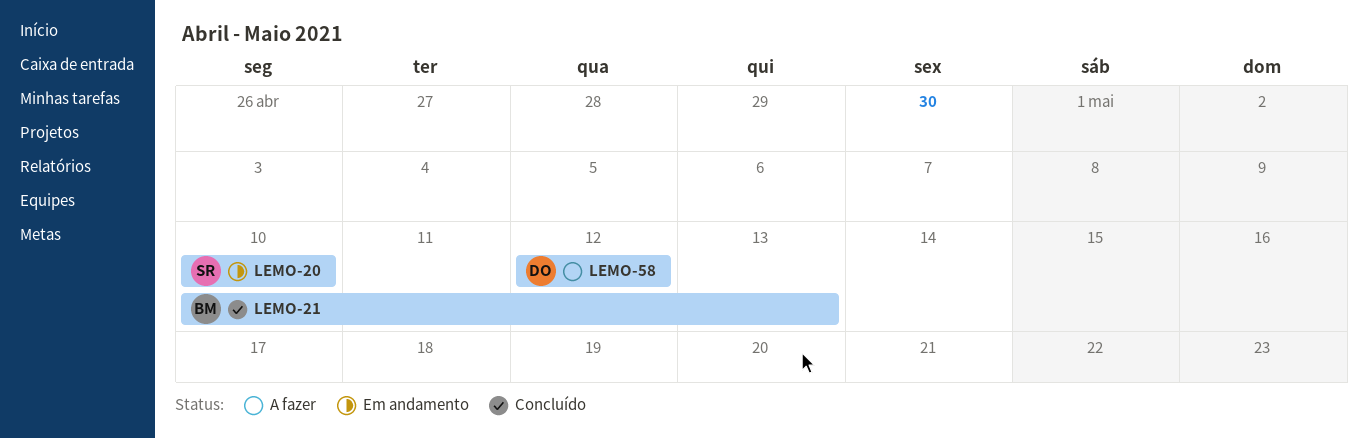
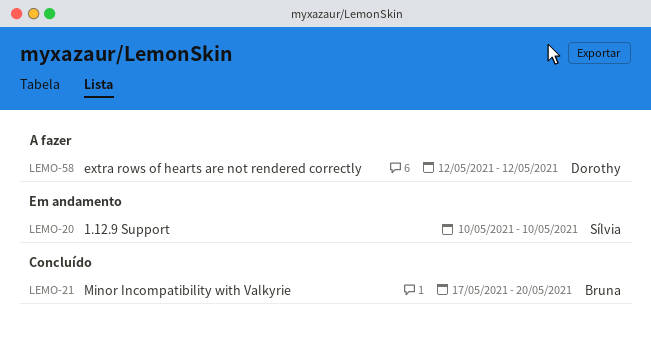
LEMO-21, start: May 10 -> May 17
LEMO-21, due: May 13 -> May 20

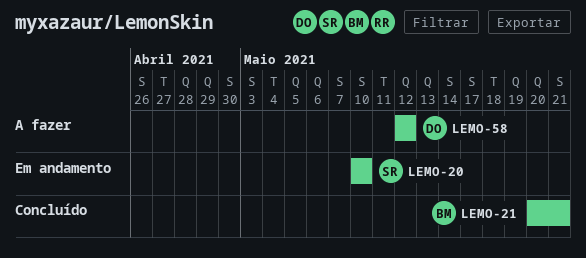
LEMO-21, start: May 17 -> May 20
LEMO-21, due: May 20 -> May 21

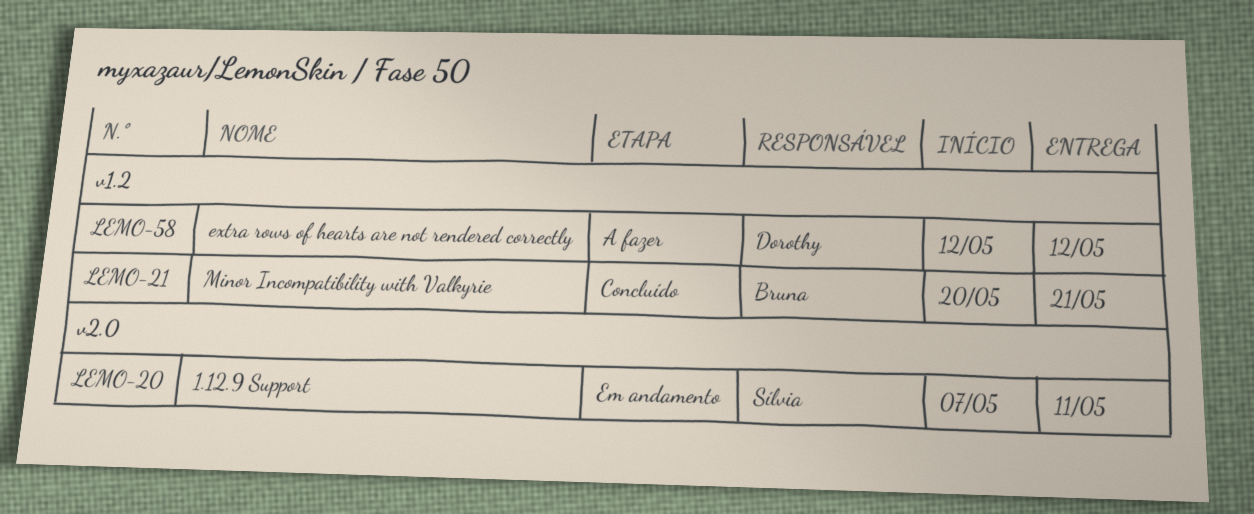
LEMO-20, start: May 10 -> May 7
LEMO-20, due: May 10 -> May 11

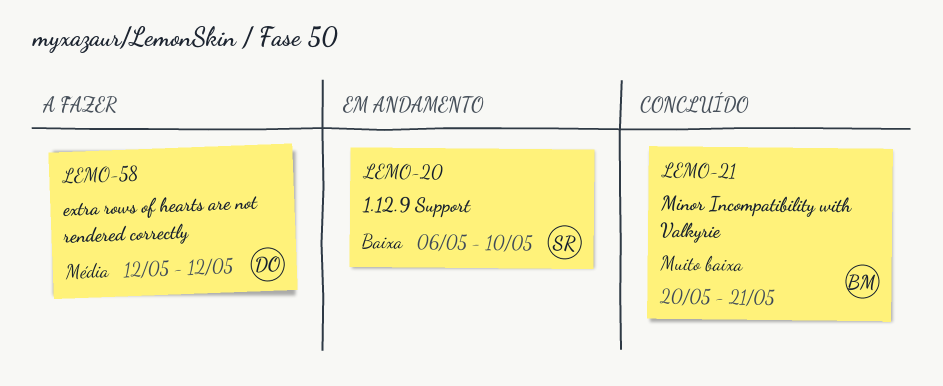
LEMO-20, start: May 7 -> May 6
LEMO-20, due: May 11 -> May 10

